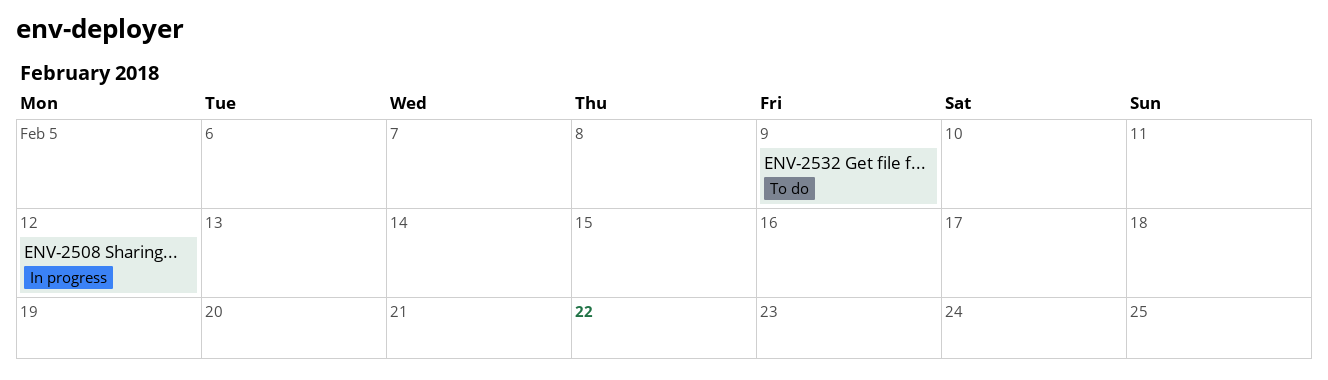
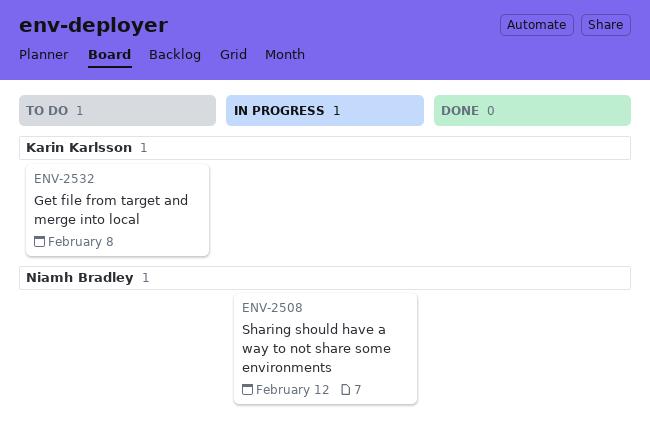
ENV-2532, due: Feb 9 -> Feb 8

